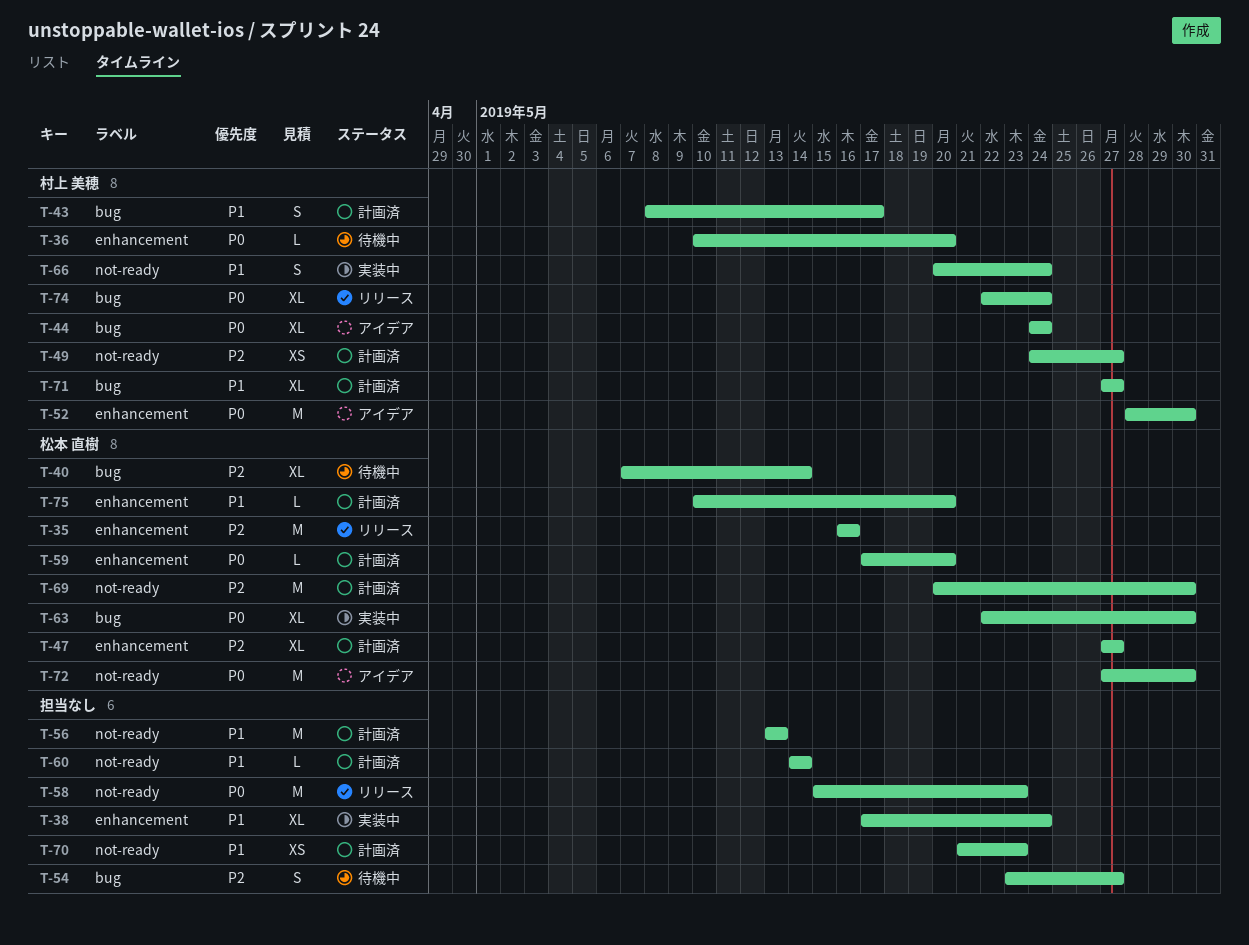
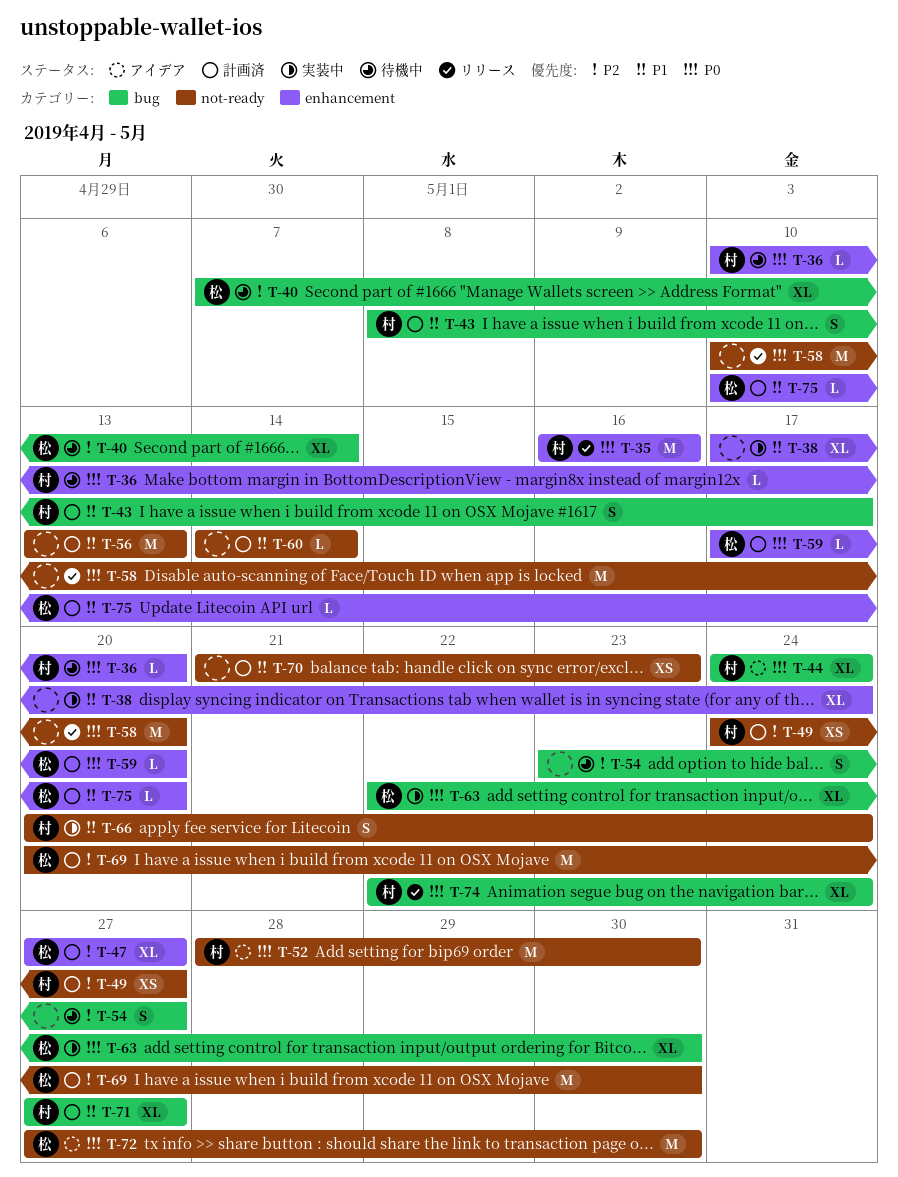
T-35, owner: 松本 直樹 -> 村上 美穂
T-35, priority: P2 -> P0
T-52, label: enhancement -> not-ready
T-58, start: May 15 -> May 10
T-58, due: May 23 -> May 20

